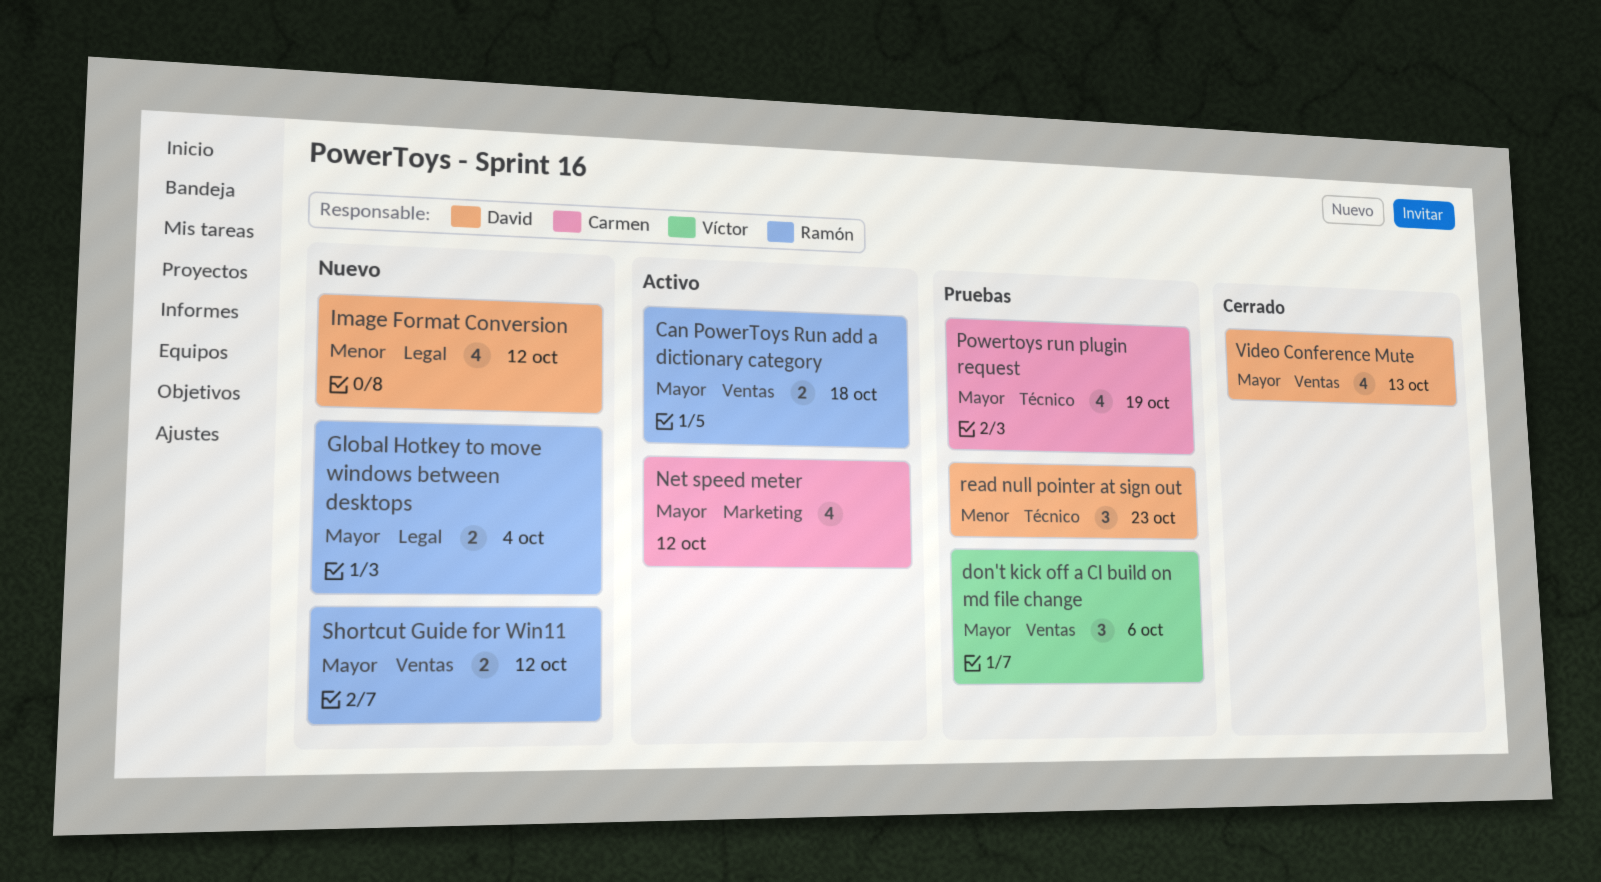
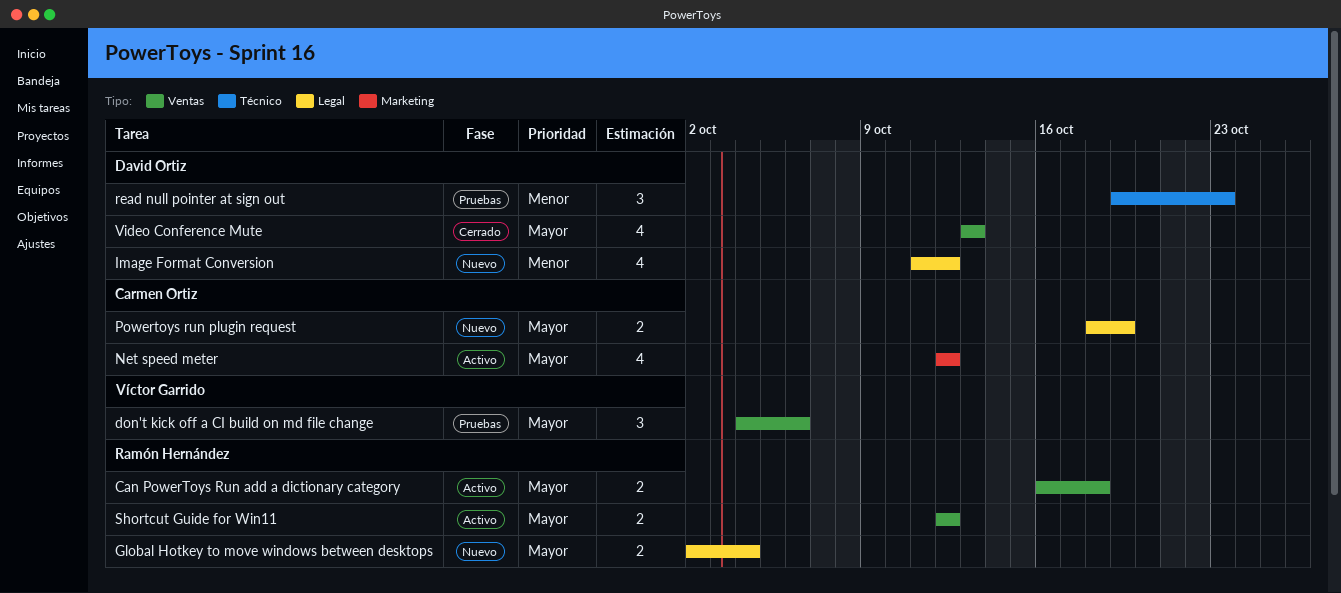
Powertoys run plugin request, status: Pruebas -> Nuevo
Powertoys run plugin request, label: Técnico -> Legal
Powertoys run plugin request, estimate: 4 -> 2
Shortcut Guide for Win11, status: Nuevo -> Activo

